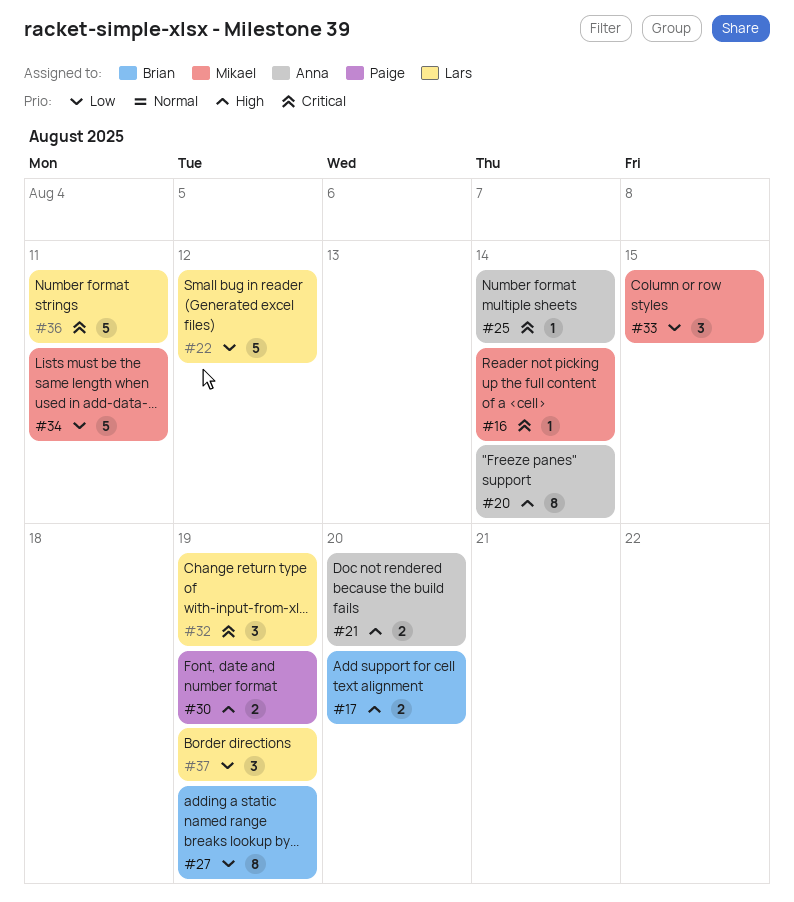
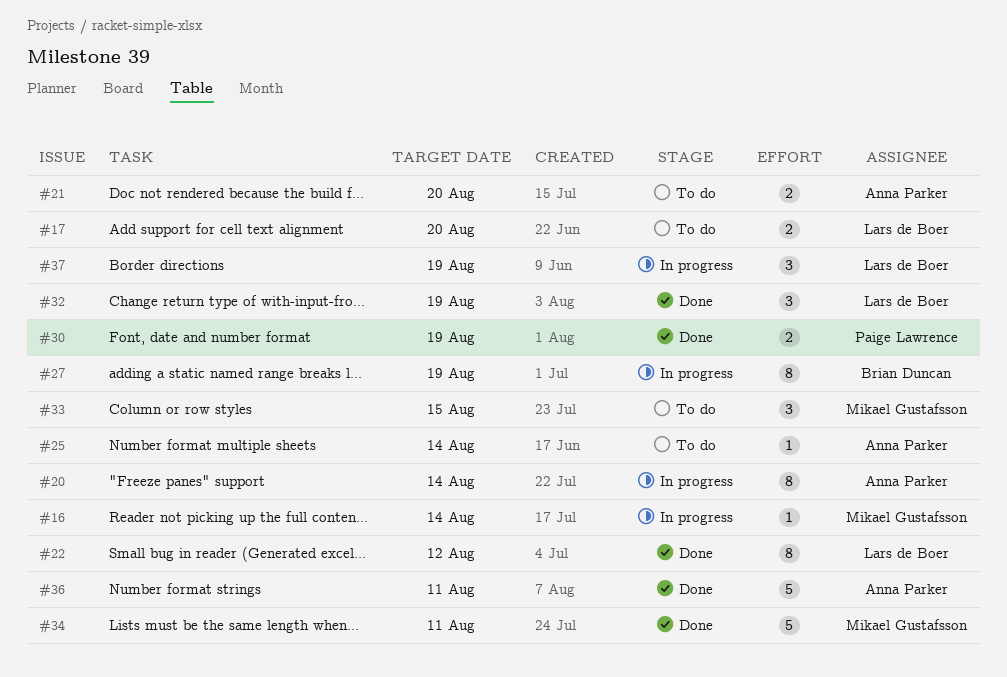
#17, owner: Brian Duncan -> Lars de Boer
#22, estimate: 5 -> 8
#36, owner: Lars de Boer -> Anna Parker

